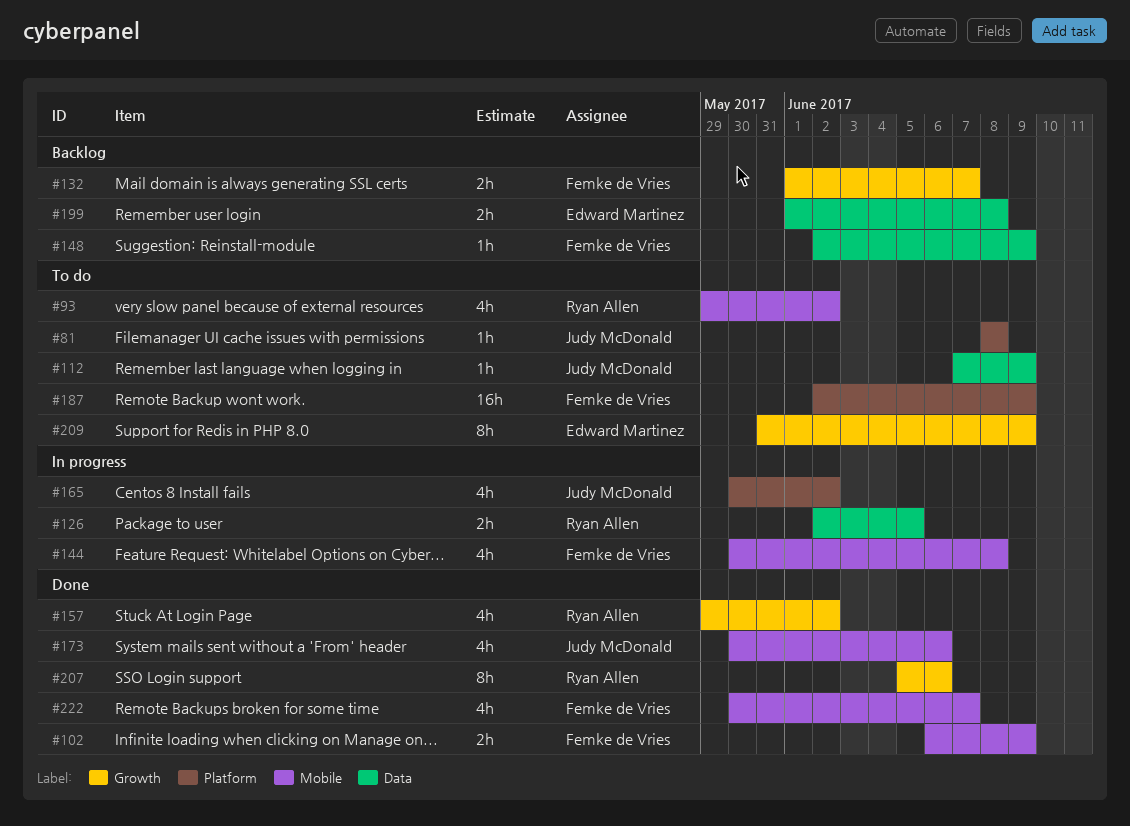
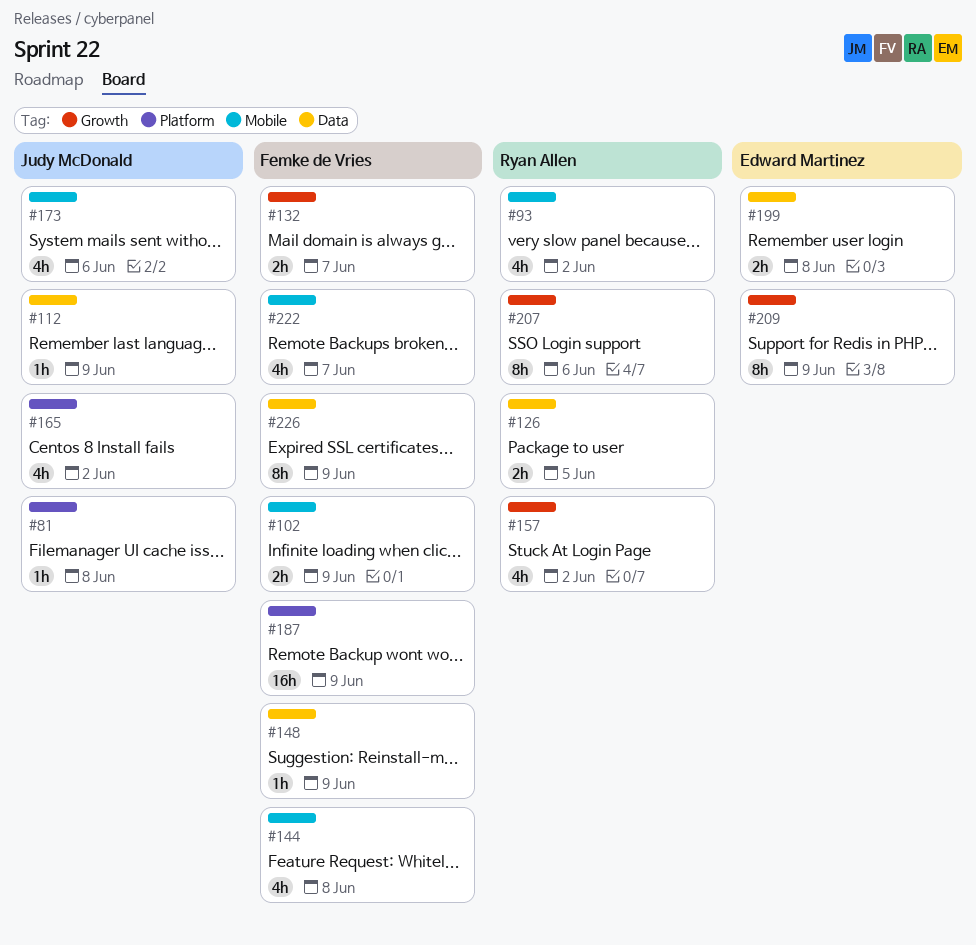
#226: none -> present

